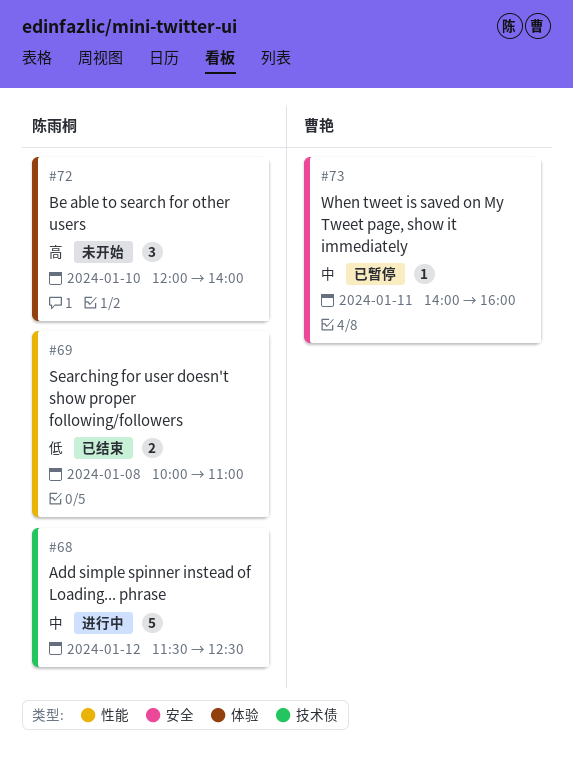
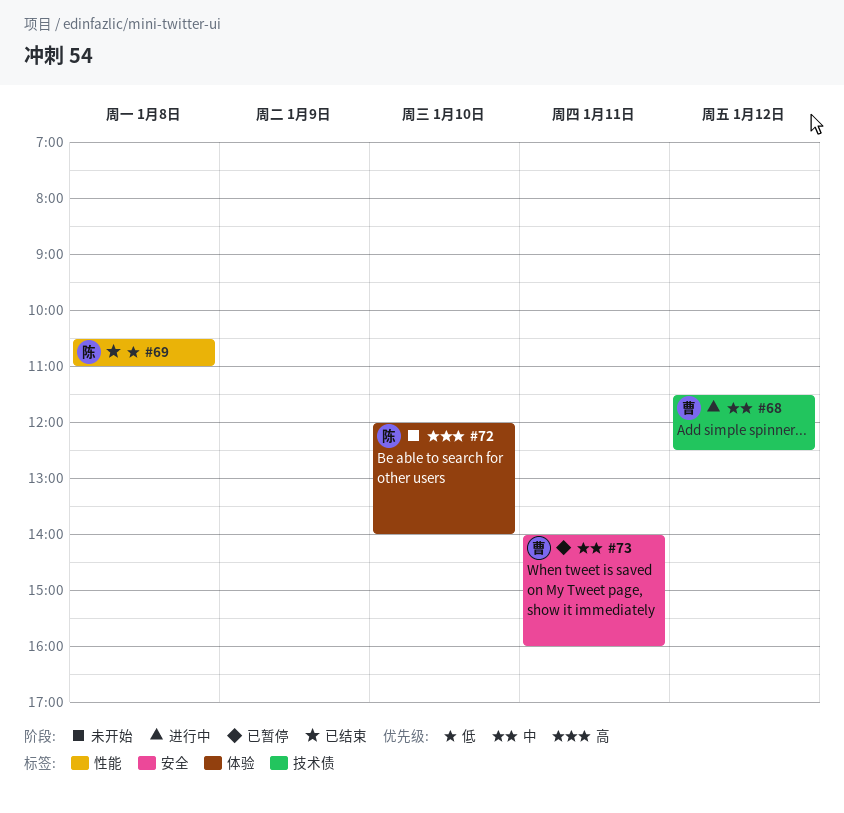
#68, owner: 陈雨桐 -> 曹艳
#69, begins: 10:00 -> 10:30

